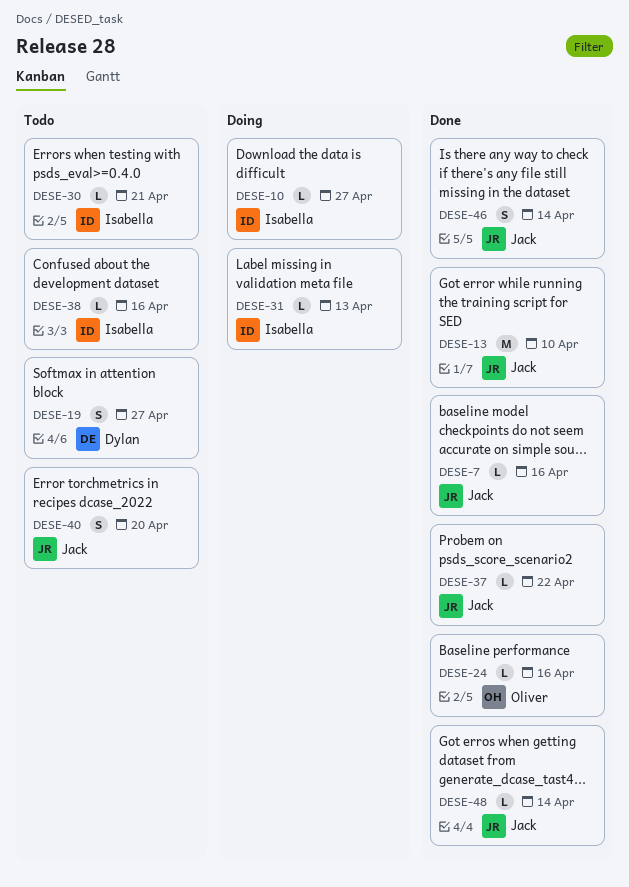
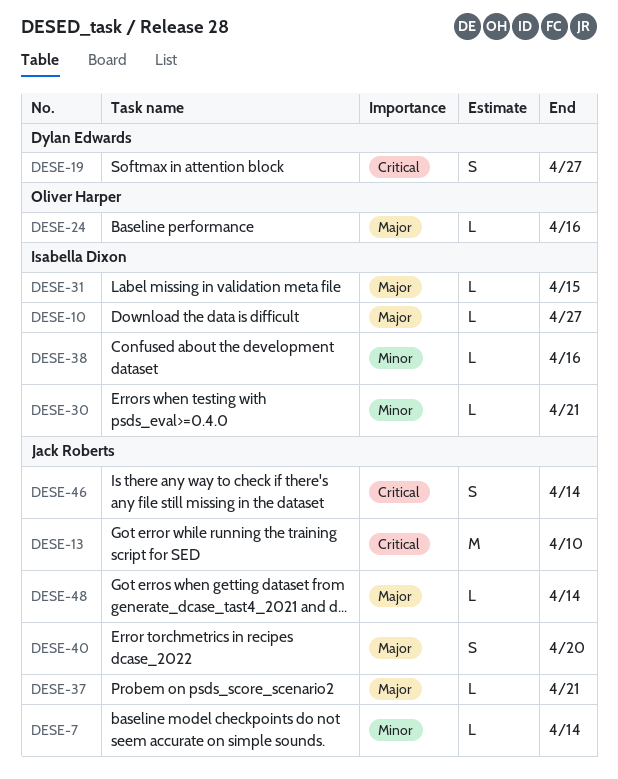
DESE-7, due: Apr 16 -> Apr 14
DESE-31, due: Apr 13 -> Apr 15
DESE-37, due: Apr 22 -> Apr 21

